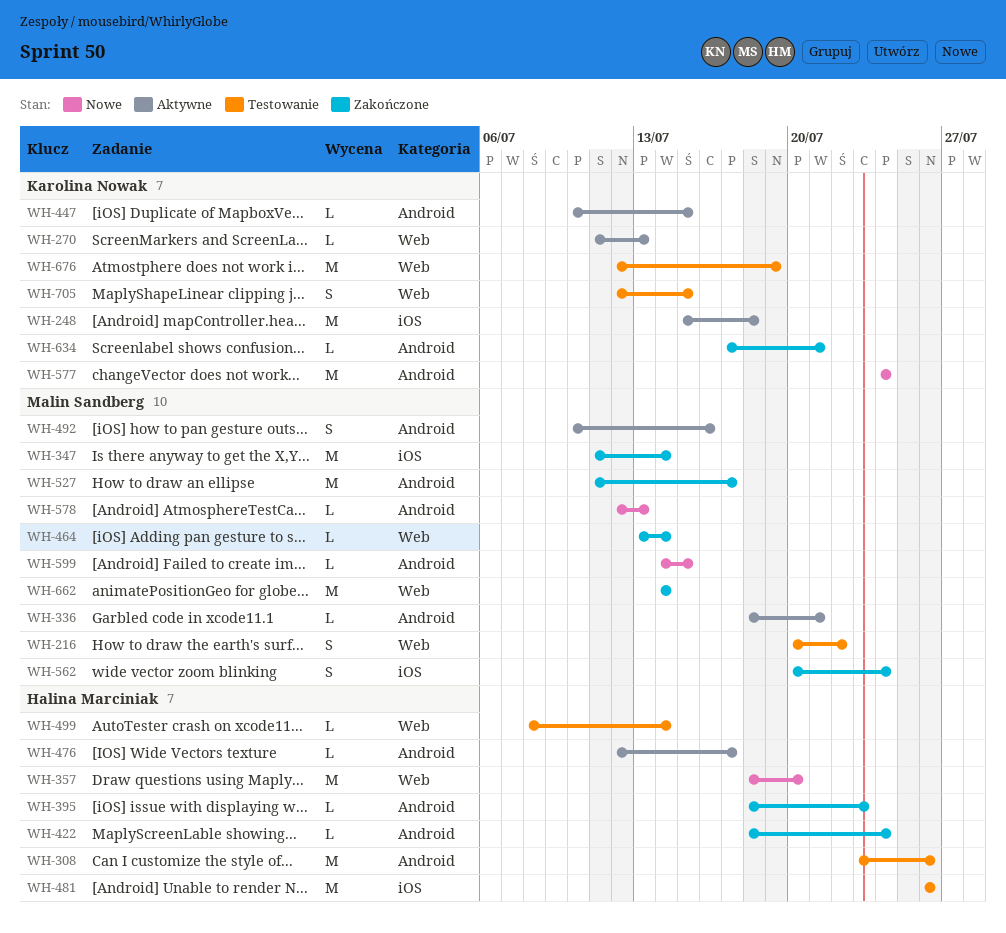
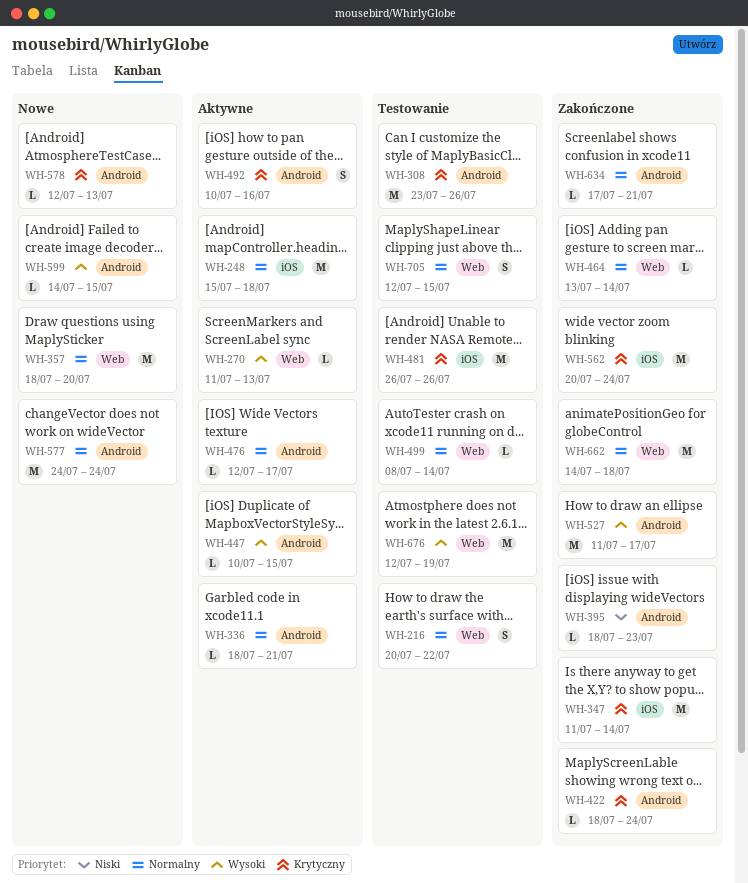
WH-562, estimate: S -> M
WH-662, due: Jul 14 -> Jul 18

